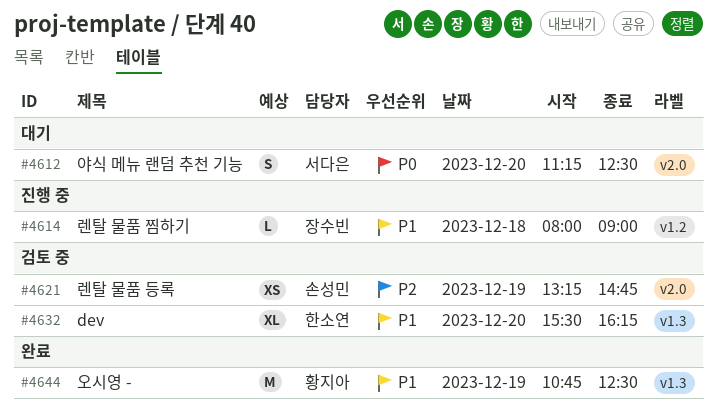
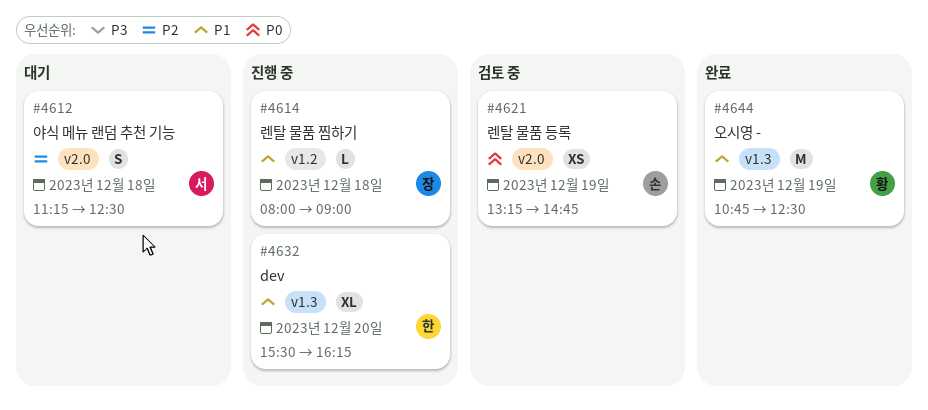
#4612, priority: P0 -> P2
#4612, day: Dec 20 -> Dec 18
#4621, priority: P2 -> P0
#4632, status: 검토 중 -> 진행 중

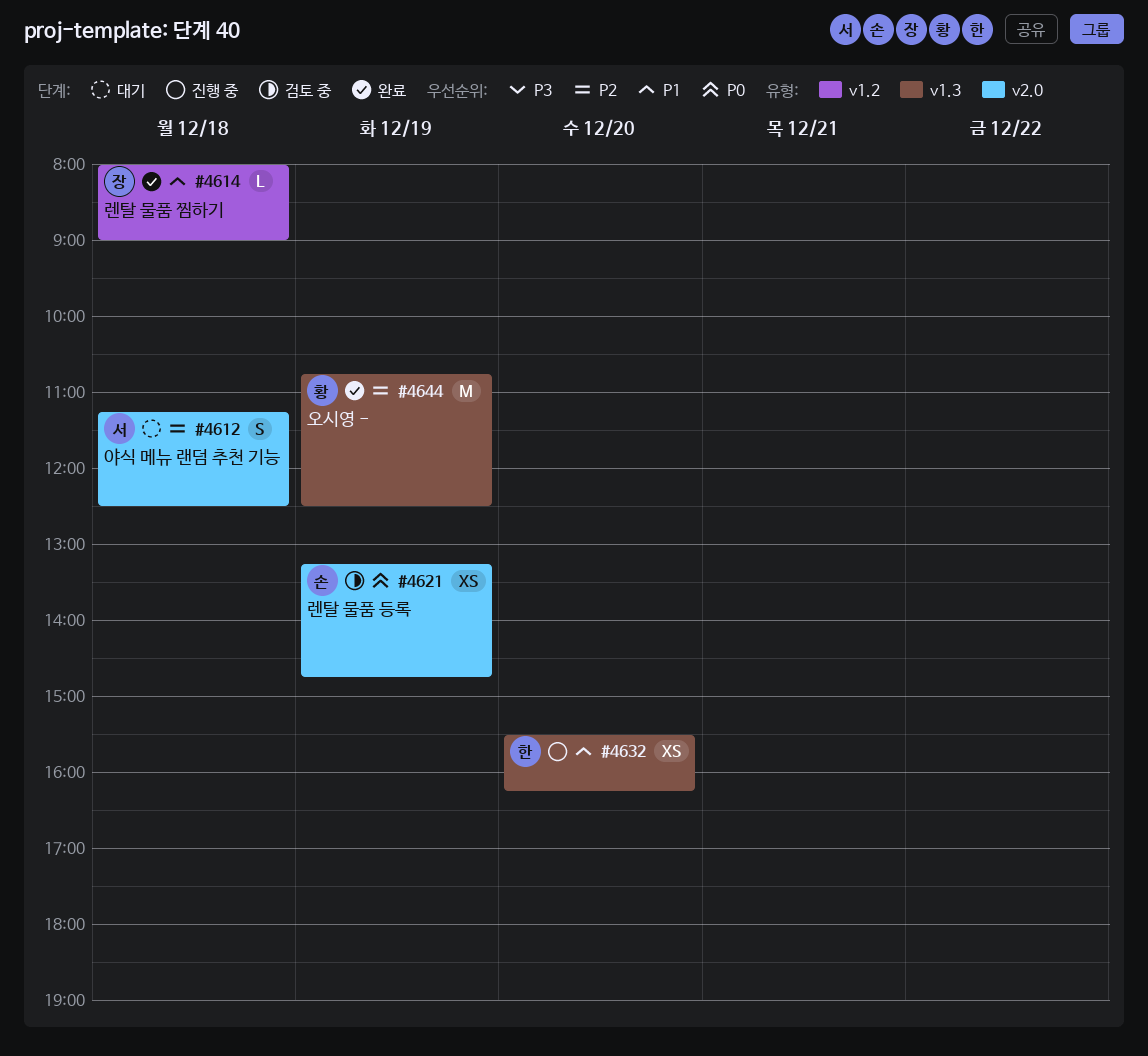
#4614, status: 진행 중 -> 완료
#4632, estimate: XL -> XS
#4644, priority: P1 -> P2

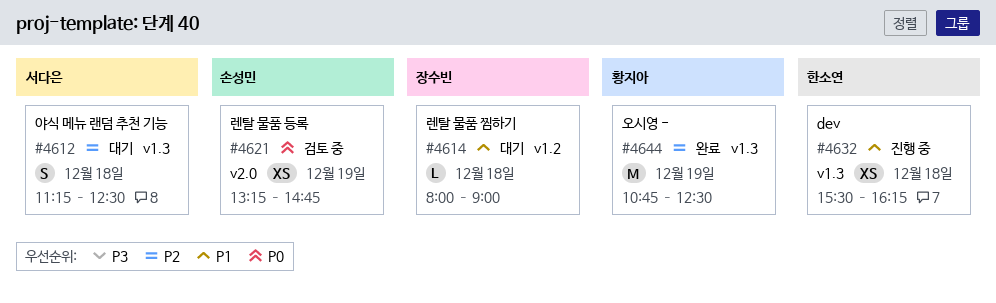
#4612, label: v2.0 -> v1.3
#4614, status: 완료 -> 대기
#4632, day: Dec 20 -> Dec 18

